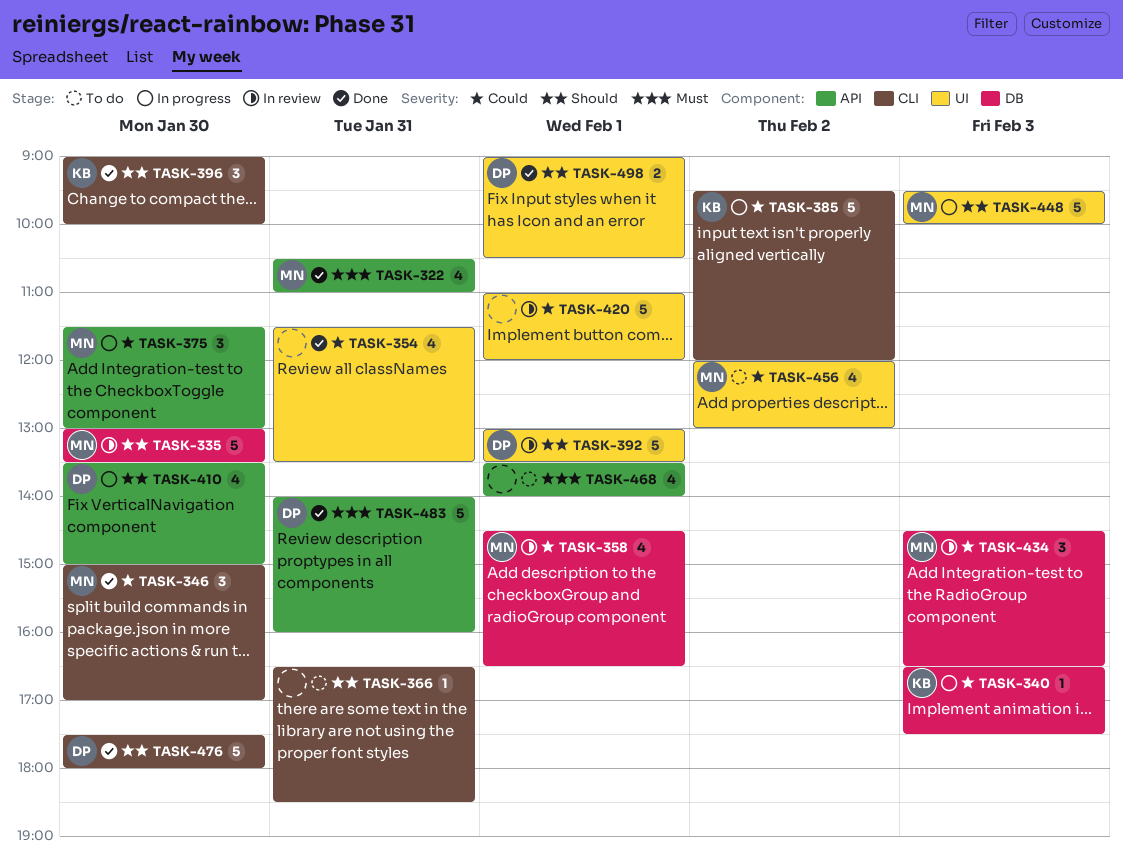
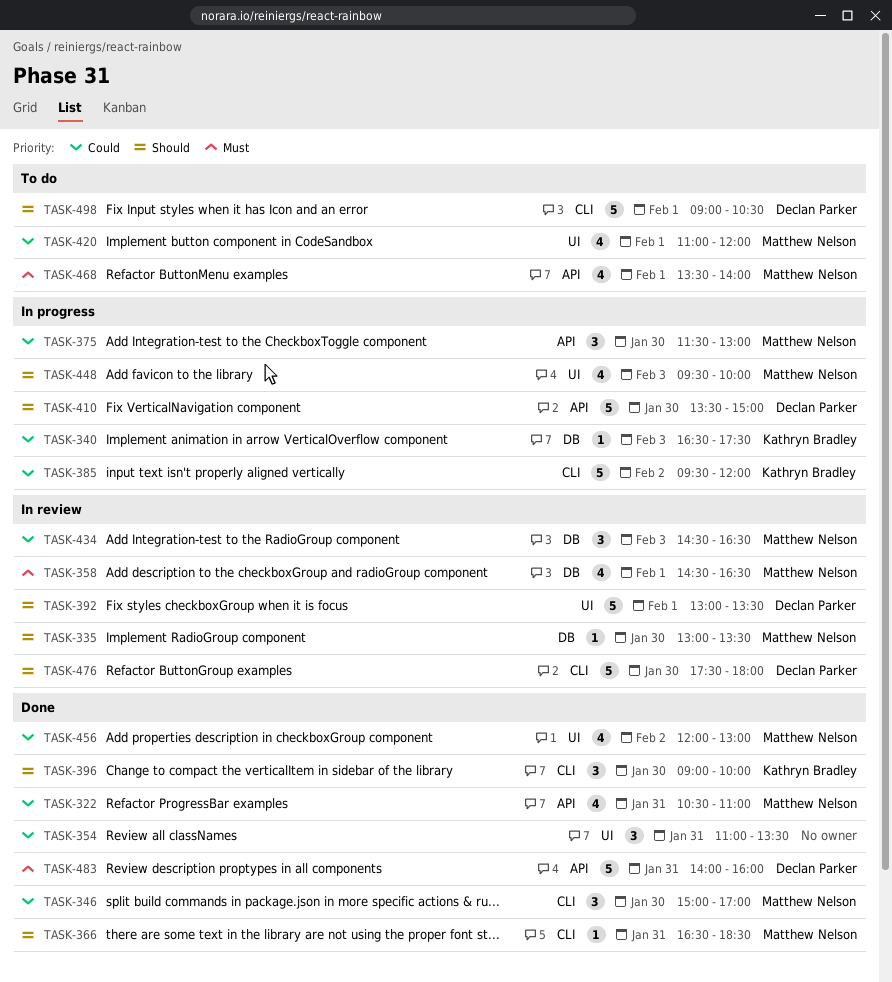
TASK-322, priority: Must -> Could
TASK-335, estimate: 5 -> 1
TASK-354, estimate: 4 -> 3
TASK-354, begins: 11:30 -> 11:00
TASK-358, priority: Could -> Must
TASK-366, status: To do -> Done
TASK-366, owner: none -> Matthew Nelson
TASK-410, estimate: 4 -> 5
TASK-420, status: In review -> To do
TASK-420, owner: none -> Matthew Nelson
TASK-420, estimate: 5 -> 4
TASK-448, estimate: 5 -> 4
TASK-456, status: To do -> Done
TASK-468, owner: none -> Matthew Nelson
TASK-476, status: Done -> In review
TASK-498, status: Done -> To do
TASK-498, label: UI -> CLI
TASK-498, estimate: 2 -> 5

